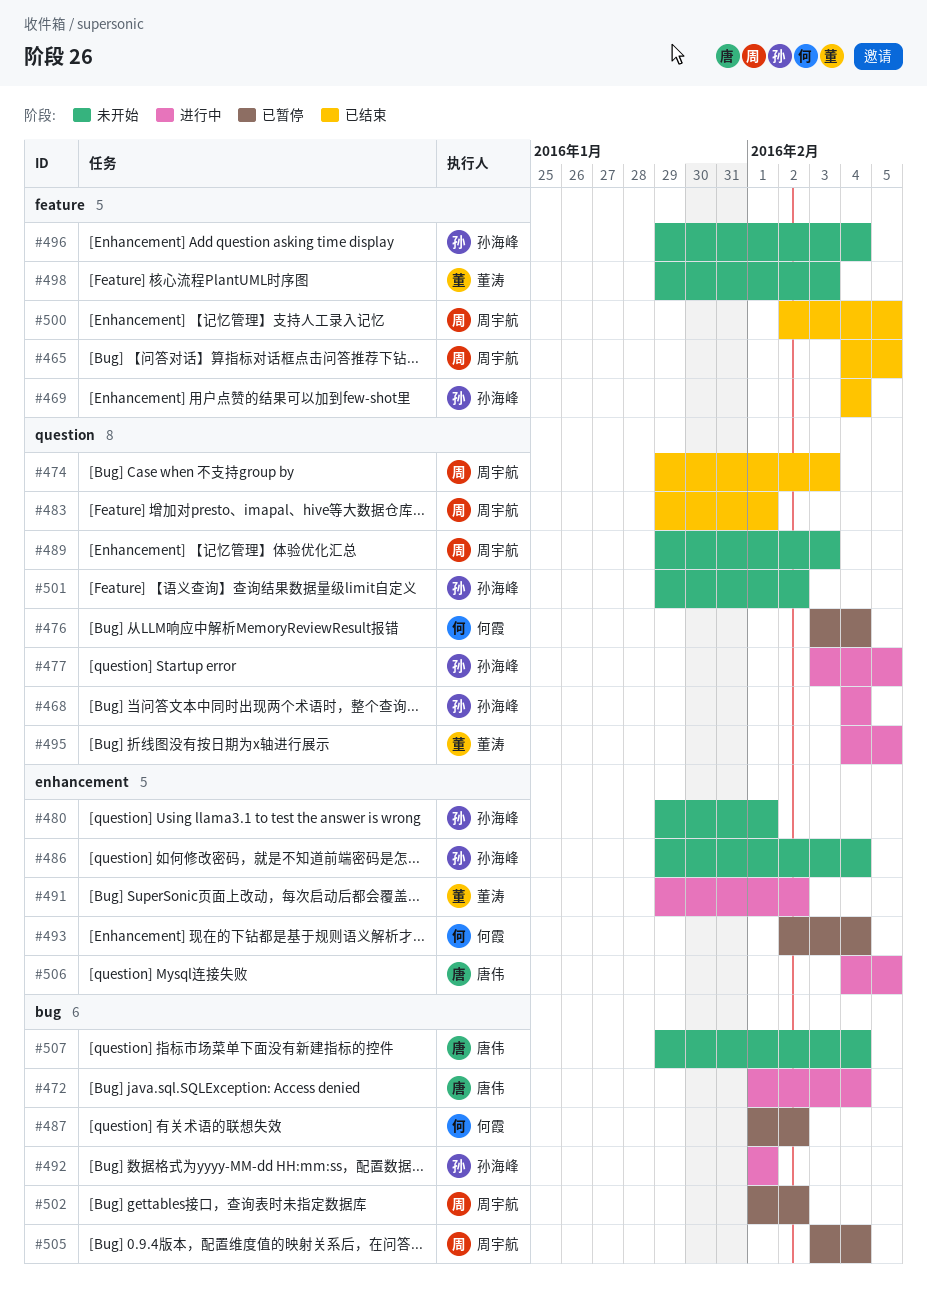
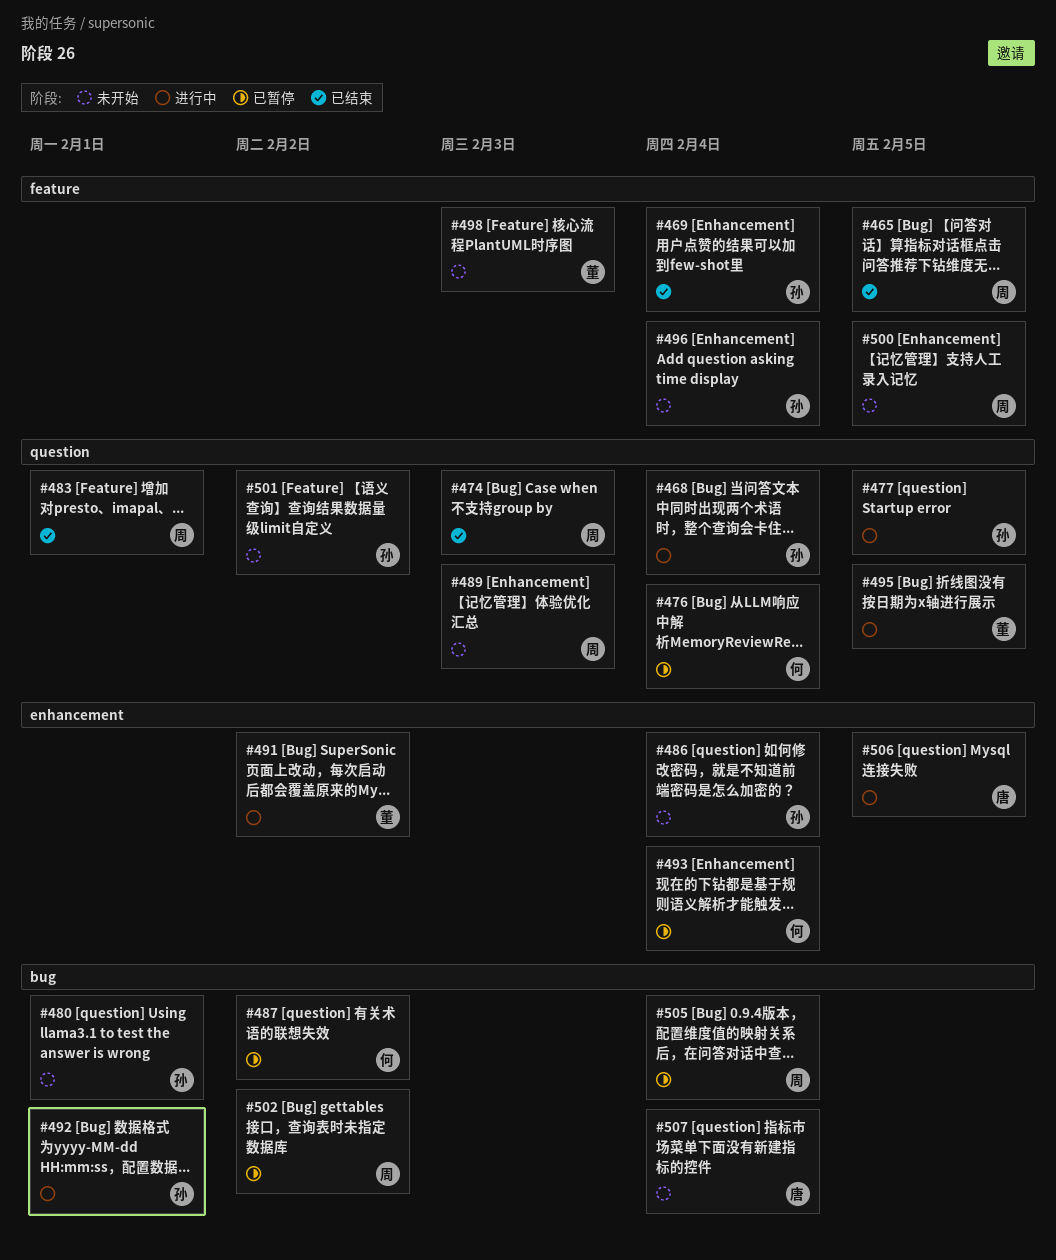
#472: present -> none
#480, label: enhancement -> bug
#500, status: 已结束 -> 未开始

